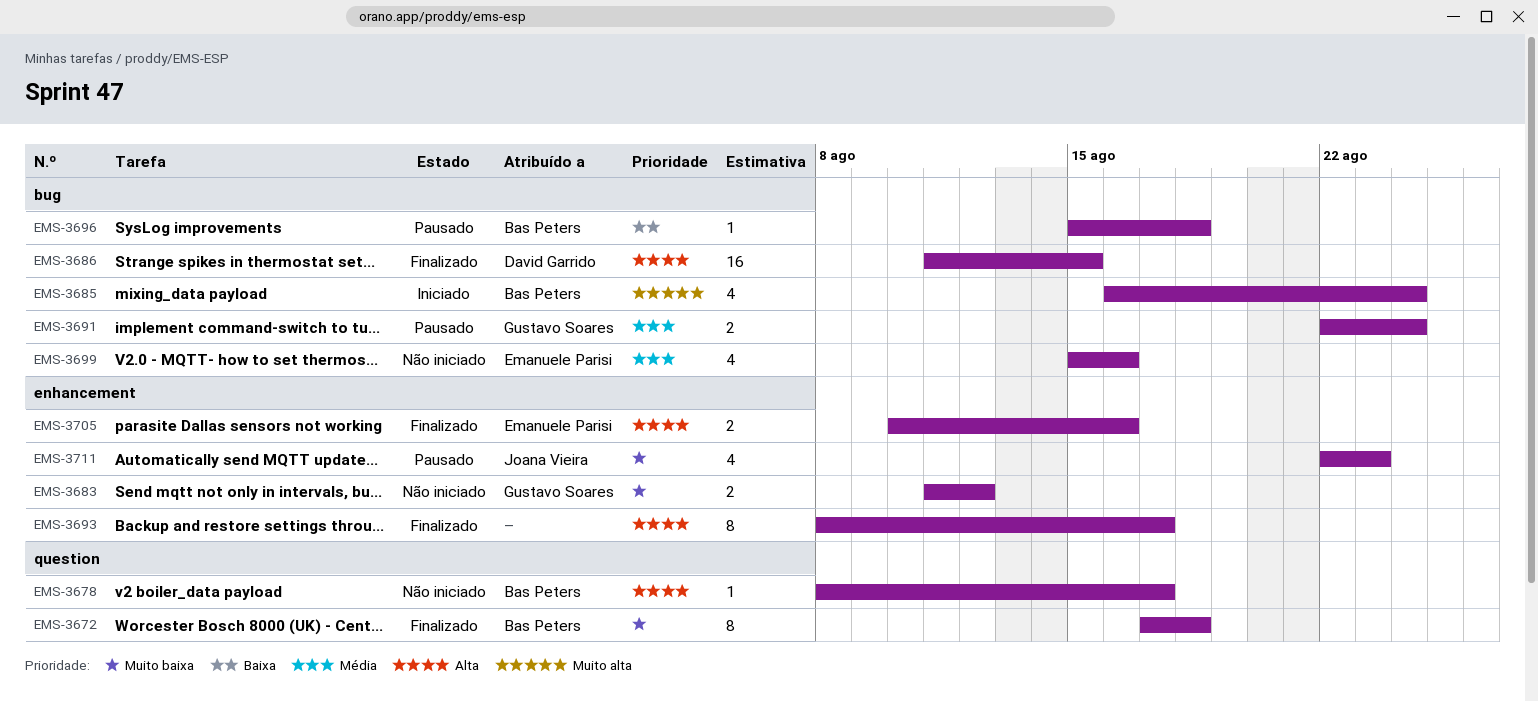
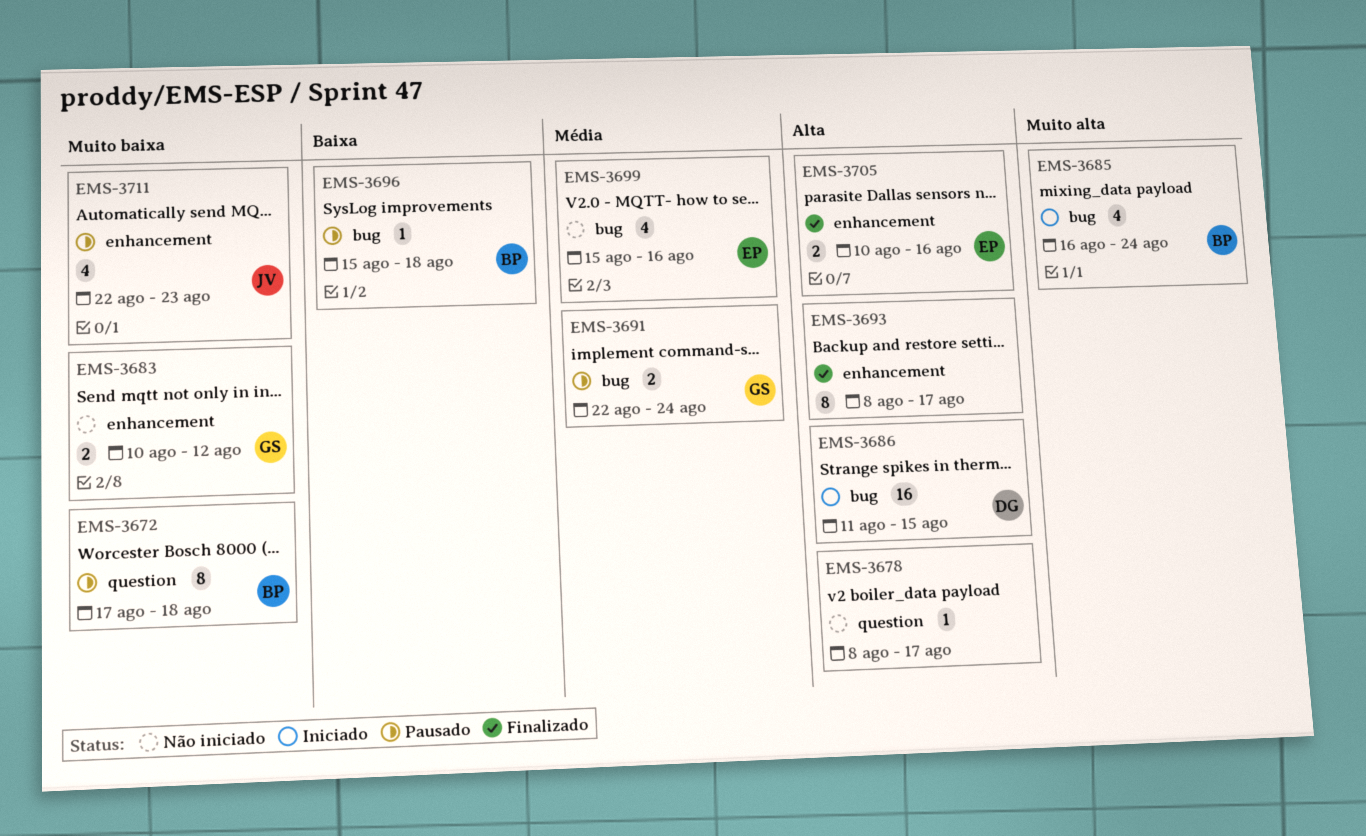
EMS-3672, status: Finalizado -> Pausado
EMS-3678, owner: Bas Peters -> none
EMS-3683, start: Aug 11 -> Aug 10
EMS-3686, status: Finalizado -> Iniciado

